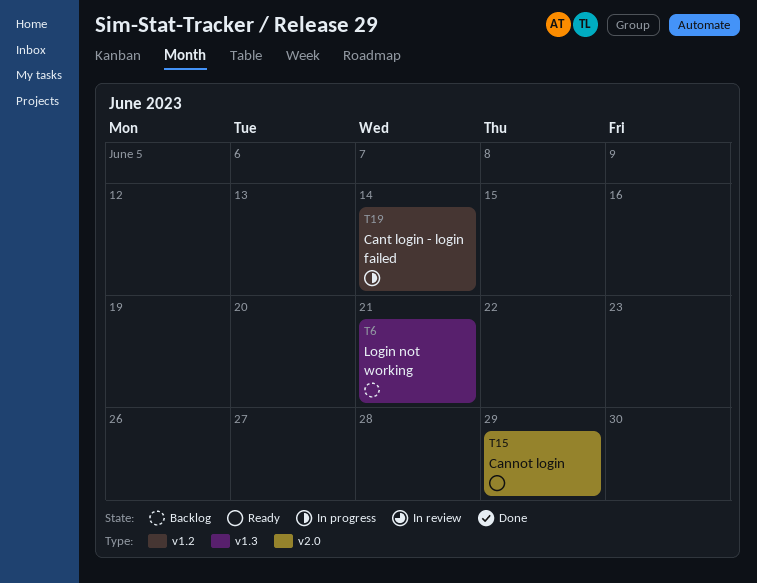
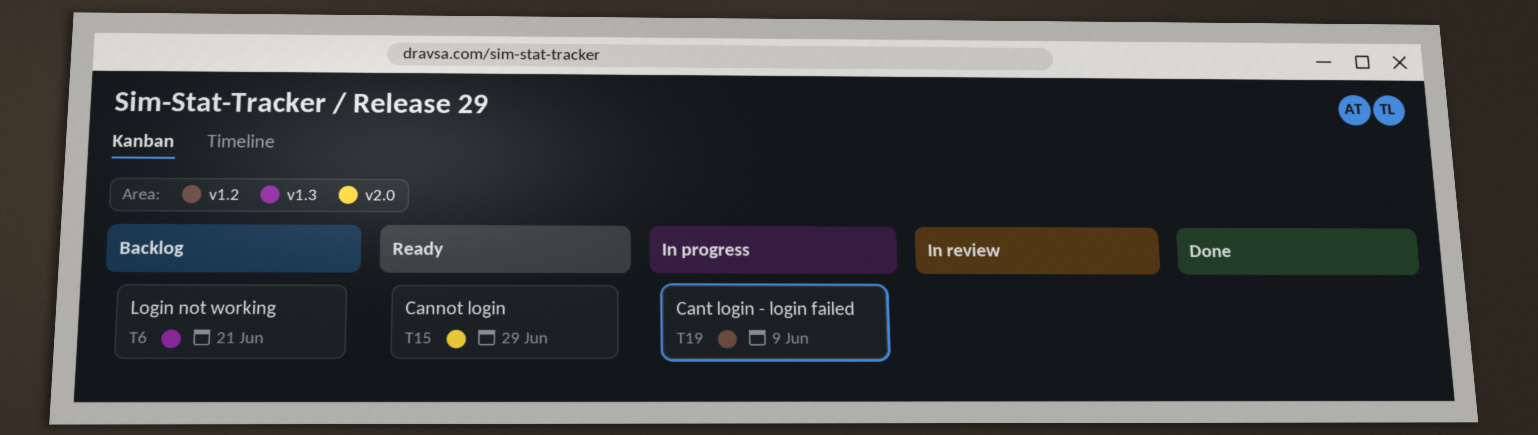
T19, due: Jun 14 -> Jun 9

